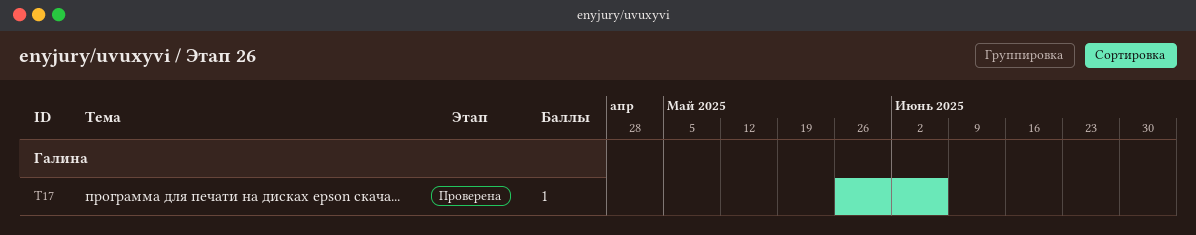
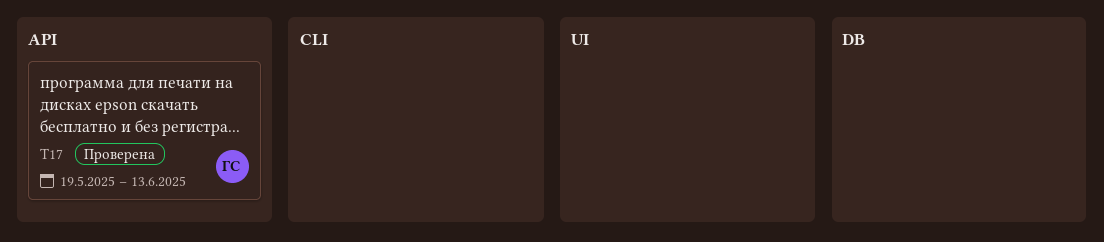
T17, start: May 26 -> May 19
T17, due: Jun 6 -> Jun 13

